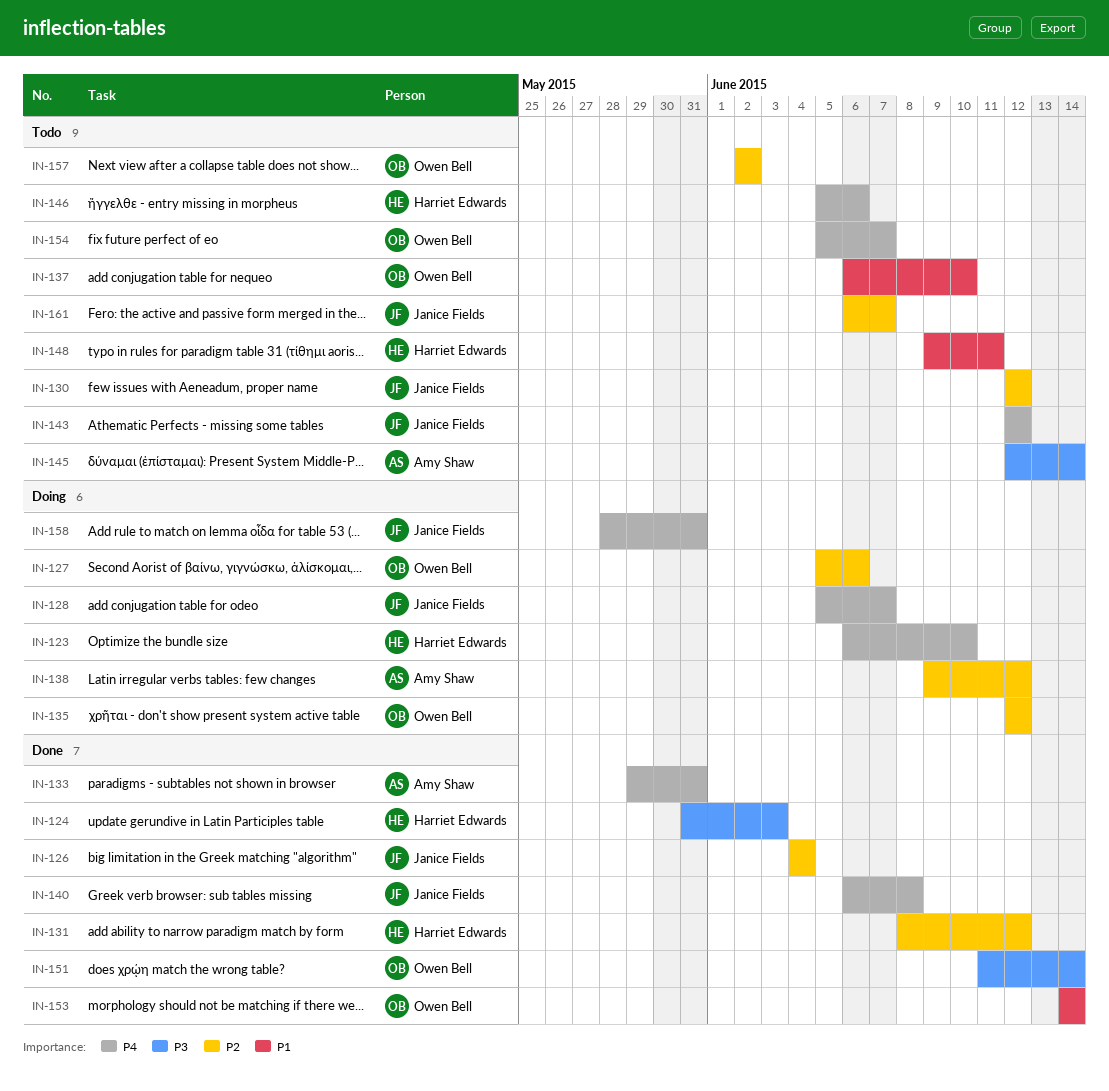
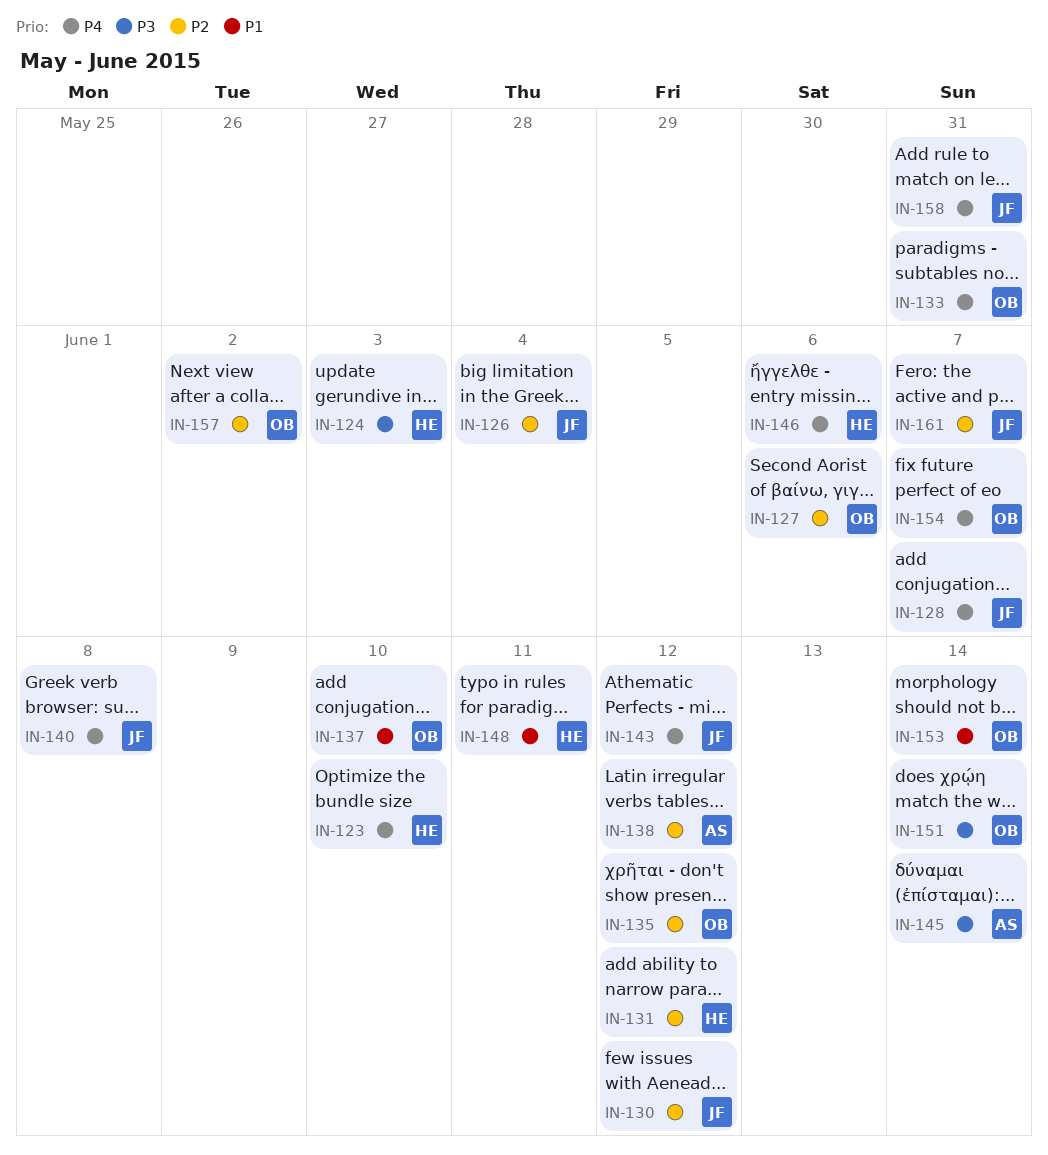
IN-133, owner: Amy Shaw -> Owen Bell

